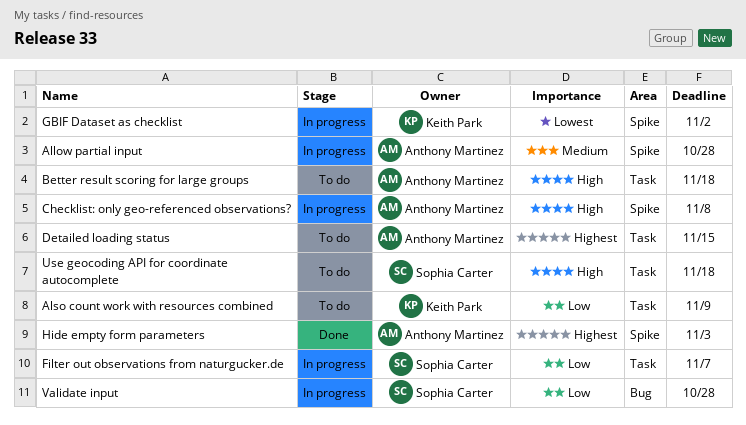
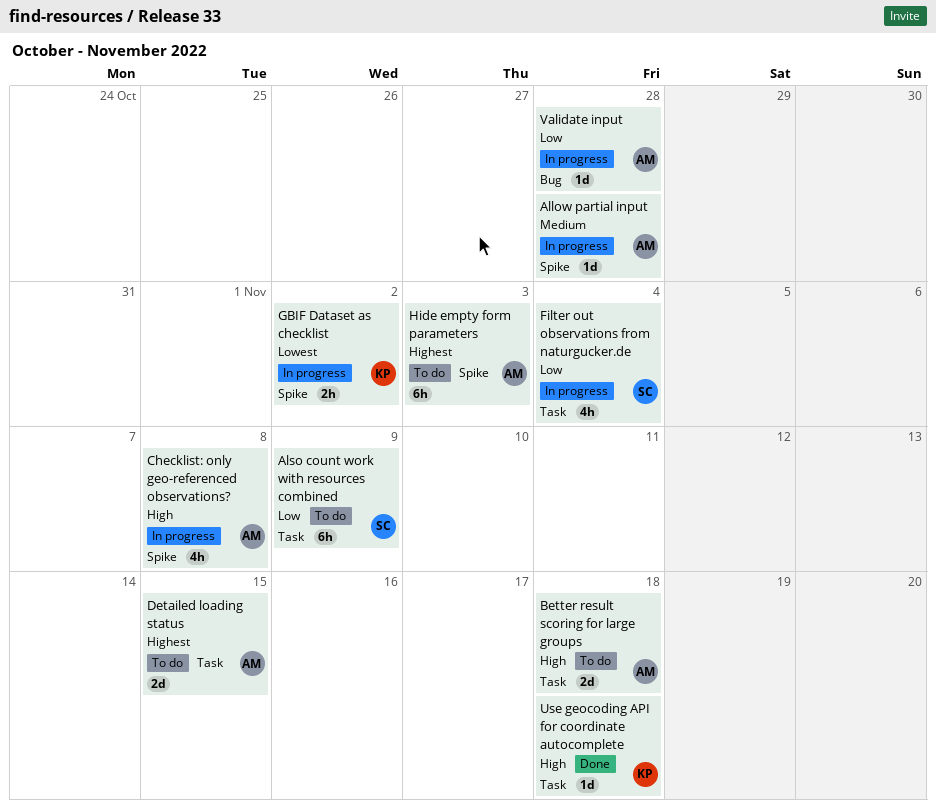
Also count work with resources combined, owner: Keith Park -> Sophia Carter
Filter out observations from naturgucker.de, due: Nov 7 -> Nov 4
Hide empty form parameters, status: Done -> To do
Use geocoding API for coordinate autocomplete, status: To do -> Done
Use geocoding API for coordinate autocomplete, owner: Sophia Carter -> Keith Park
Validate input, owner: Sophia Carter -> Anthony Martinez

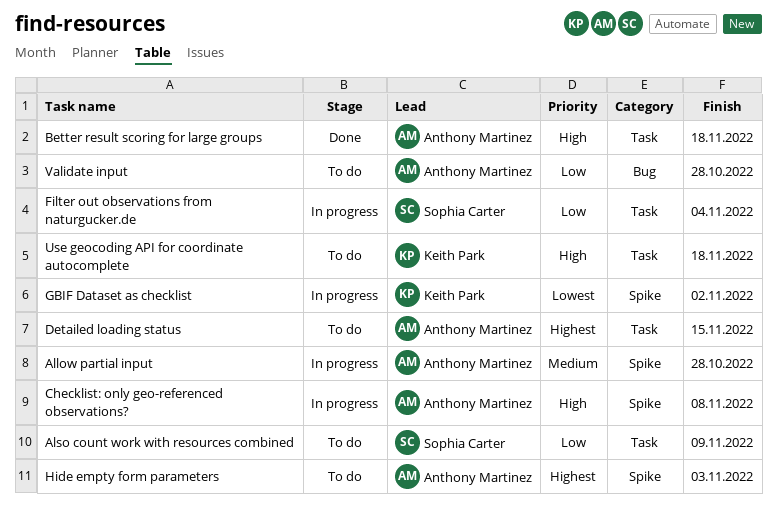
Better result scoring for large groups, status: To do -> Done
Use geocoding API for coordinate autocomplete, status: Done -> To do
Validate input, status: In progress -> To do

